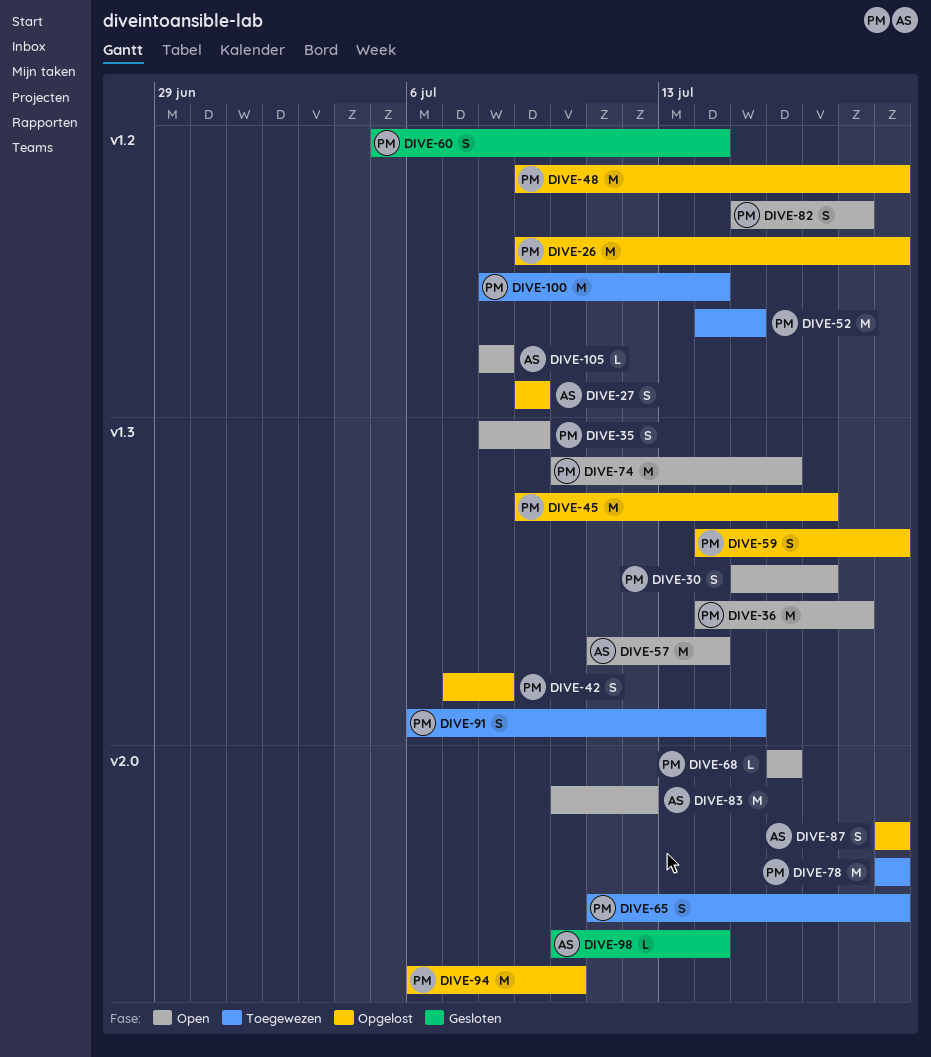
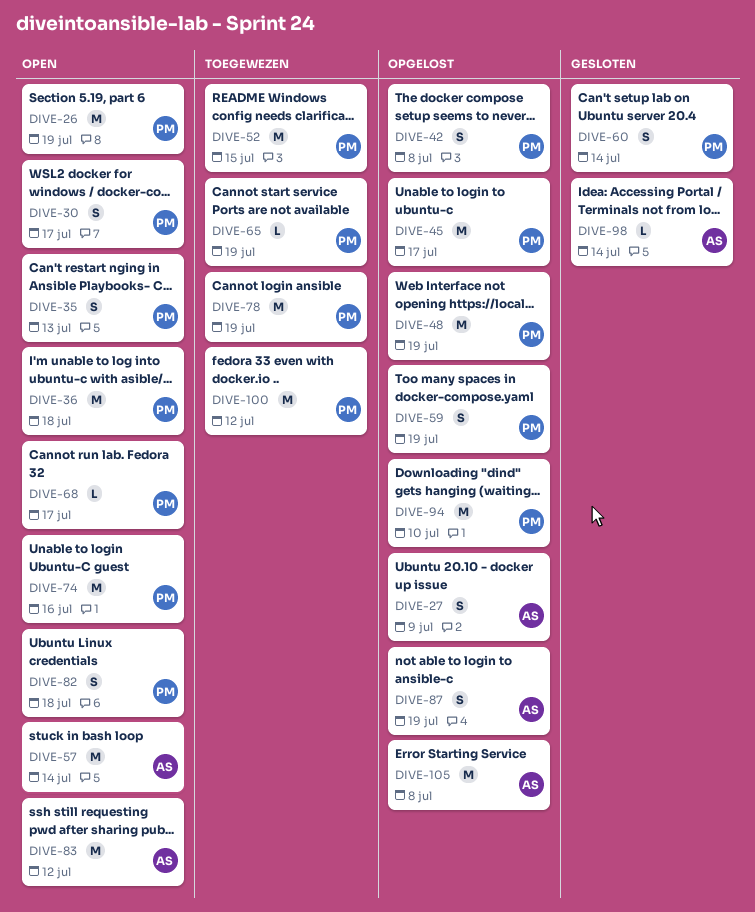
DIVE-26, status: Opgelost -> Open
DIVE-35, due: Jul 9 -> Jul 13
DIVE-65, estimate: S -> L
DIVE-68, due: Jul 16 -> Jul 17
DIVE-91: present -> none
DIVE-100, due: Jul 14 -> Jul 12
DIVE-105, status: Open -> Opgelost
DIVE-105, estimate: L -> M

